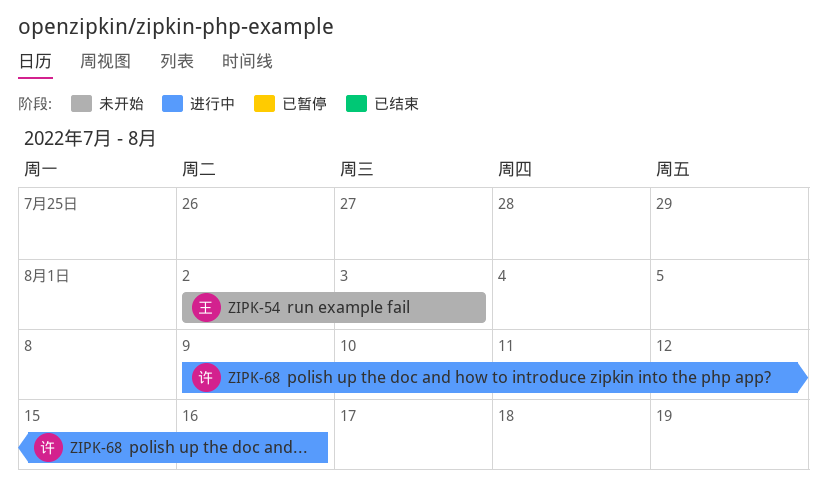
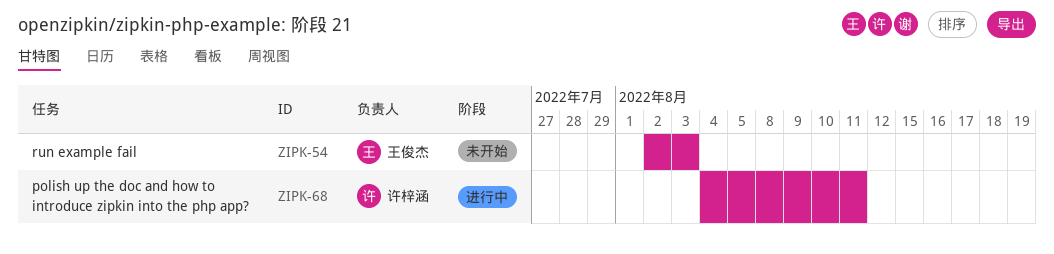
ZIPK-68, start: Aug 9 -> Aug 4
ZIPK-68, due: Aug 16 -> Aug 11

